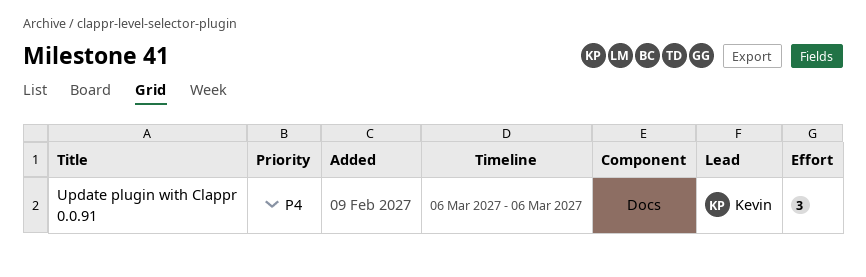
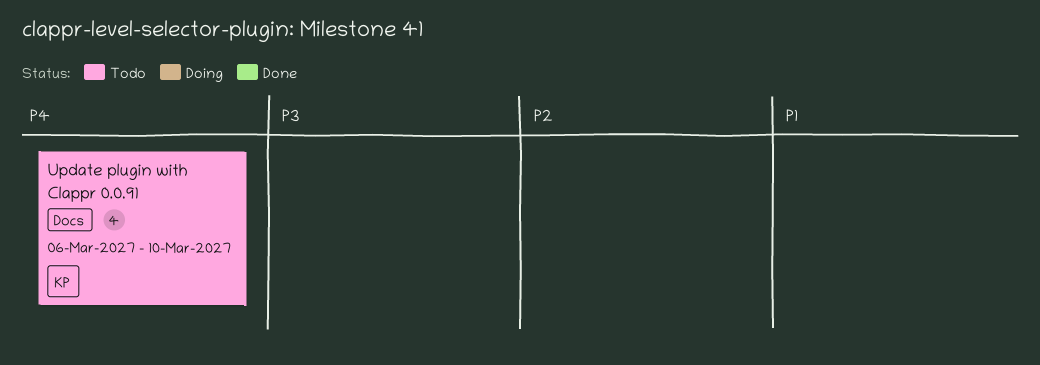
Update plugin with Clappr 0.0.91, estimate: 3 -> 4
Update plugin with Clappr 0.0.91, due: Mar 6 -> Mar 10

